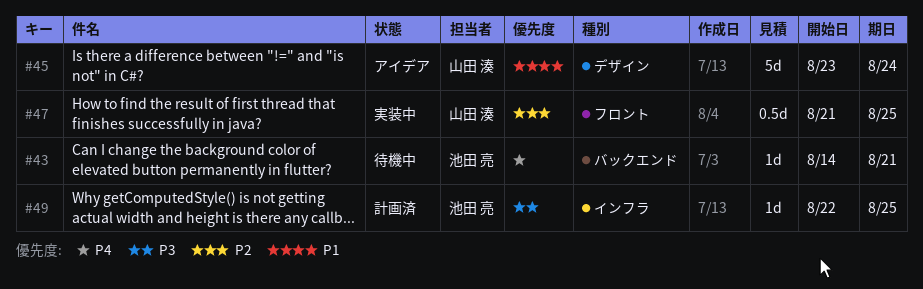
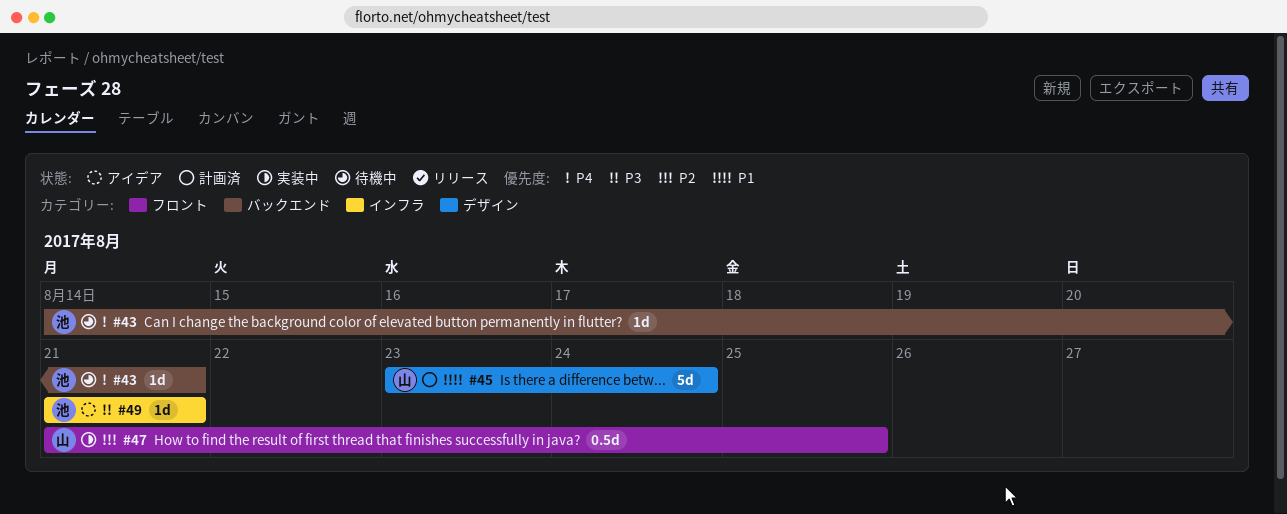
#45, status: アイデア -> 計画済
#49, status: 計画済 -> アイデア
#49, start: Aug 22 -> Aug 21
#49, due: Aug 25 -> Aug 21

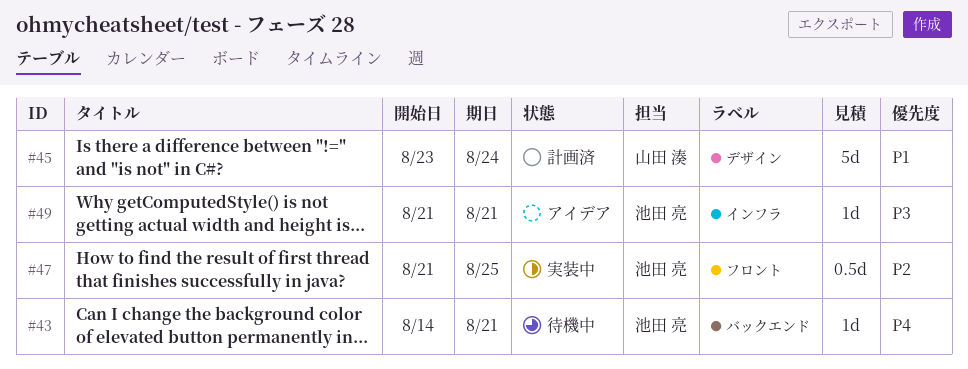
#47, owner: 山田 湊 -> 池田 亮

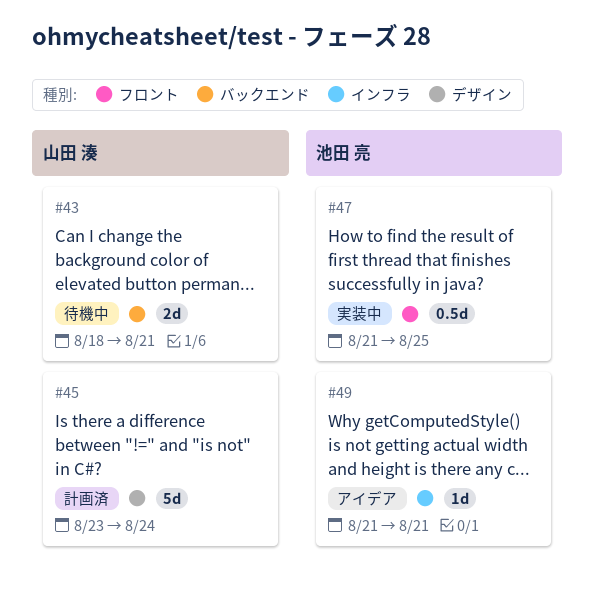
#43, owner: 池田 亮 -> 山田 湊
#43, estimate: 1d -> 2d
#43, start: Aug 14 -> Aug 18

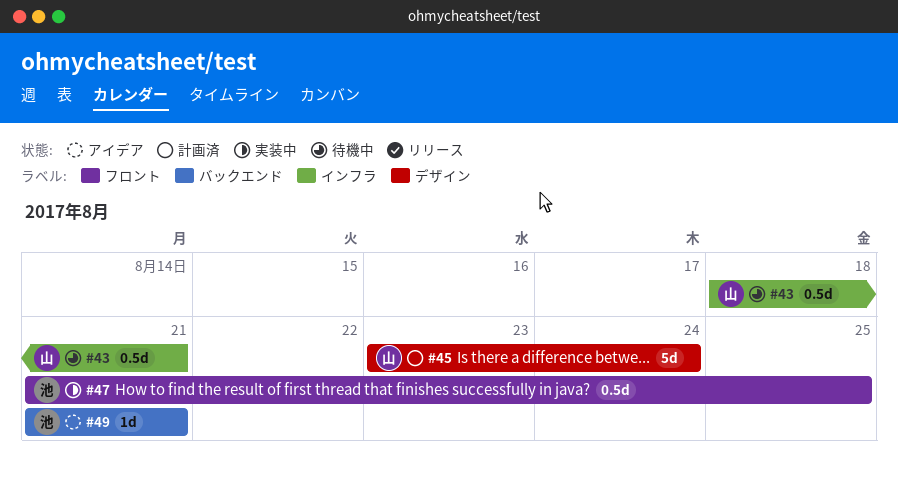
#43, label: バックエンド -> インフラ
#43, estimate: 2d -> 0.5d
#49, label: インフラ -> バックエンド

